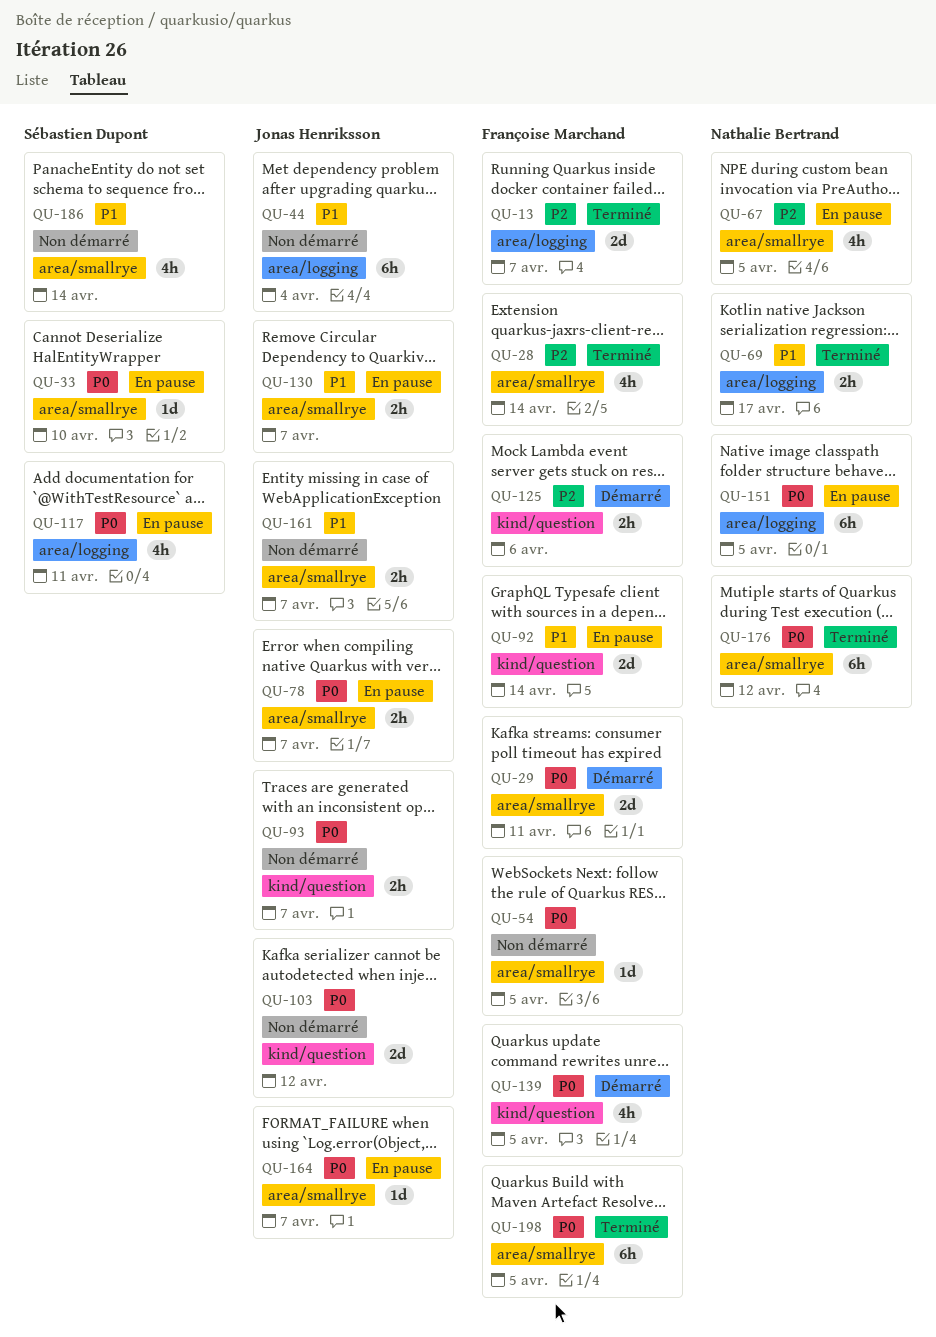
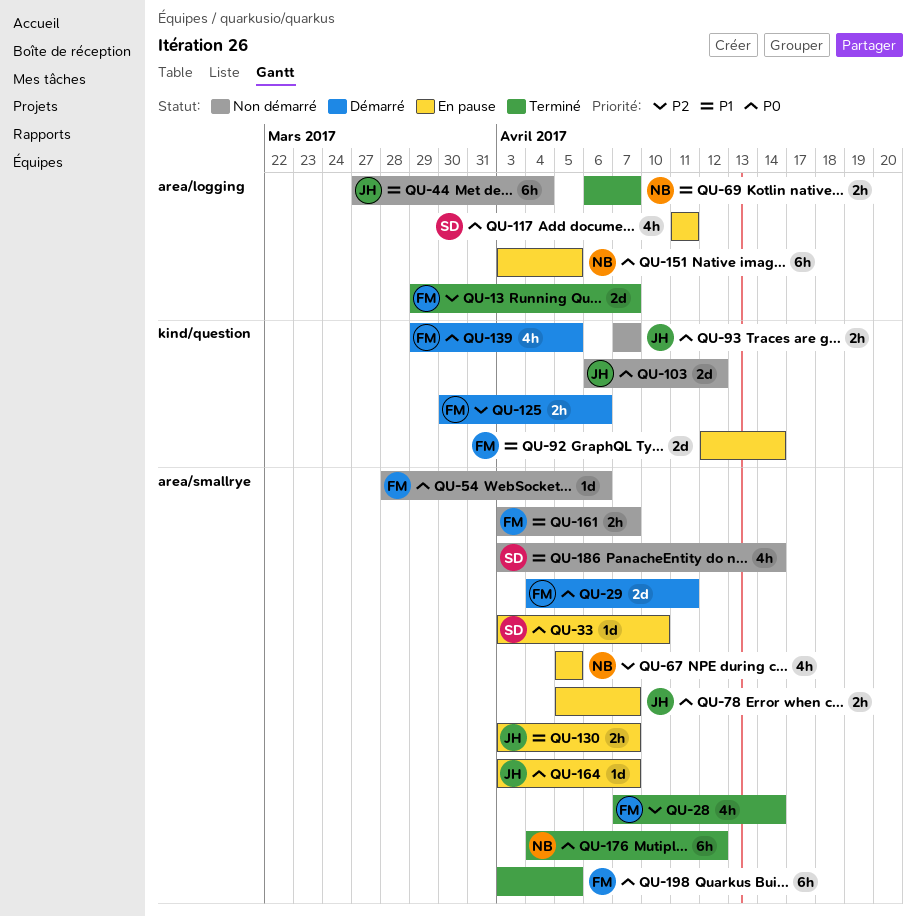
QU-54, due: Apr 5 -> Apr 6
QU-69, due: Apr 17 -> Apr 7
QU-161, owner: Jonas Henriksson -> Françoise Marchand

